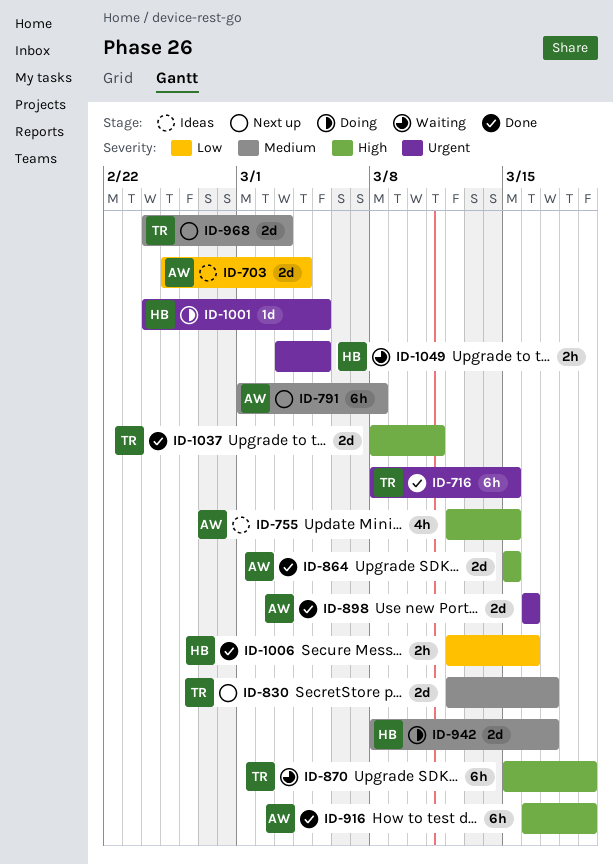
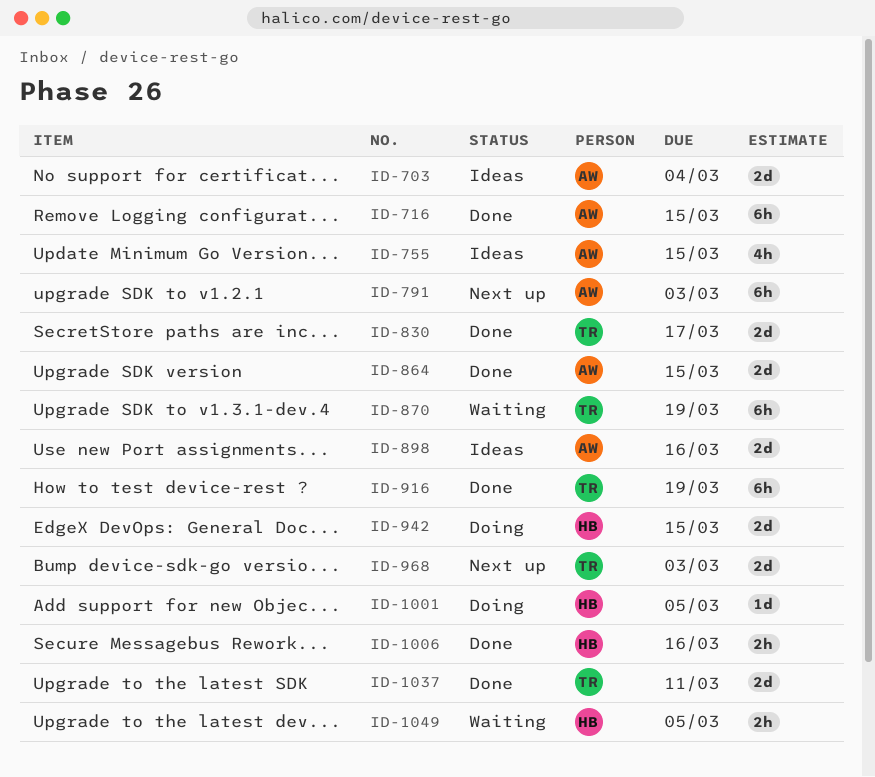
ID-716, owner: TR -> AW
ID-791, due: Mar 8 -> Mar 3
ID-830, status: Next up -> Done
ID-898, status: Done -> Ideas
ID-916, owner: AW -> TR
ID-942, due: Mar 17 -> Mar 15

